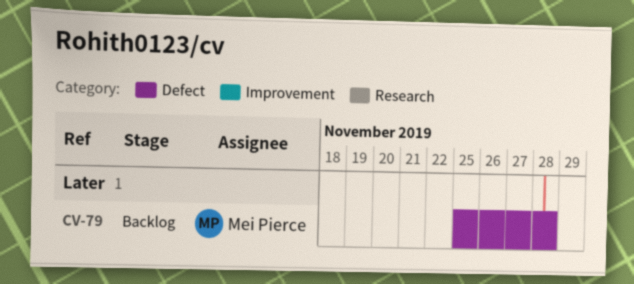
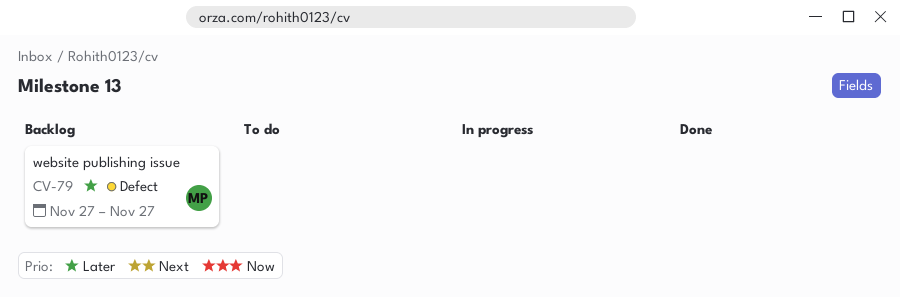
CV-79, start: Nov 25 -> Nov 27
CV-79, due: Nov 28 -> Nov 27

